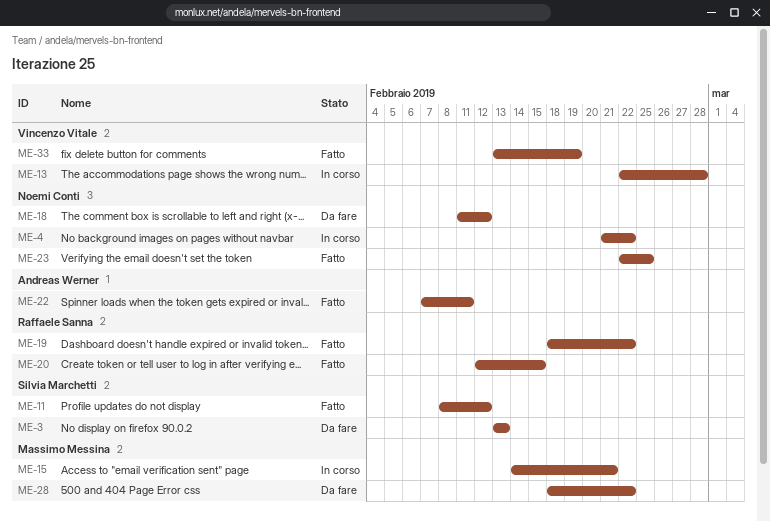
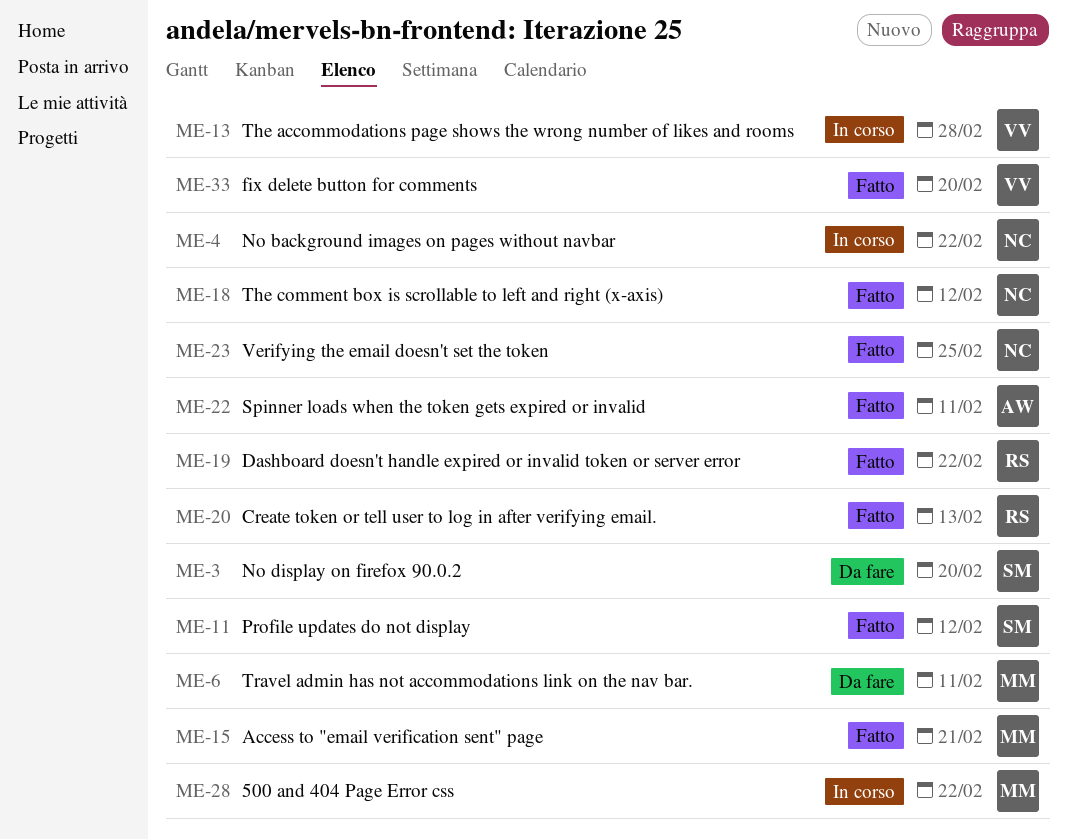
ME-3, due: Feb 13 -> Feb 20
ME-6: none -> present
ME-15, status: In corso -> Fatto
ME-18, status: Da fare -> Fatto
ME-20, due: Feb 15 -> Feb 13
ME-28, status: Da fare -> In corso
ME-33, due: Feb 19 -> Feb 20

